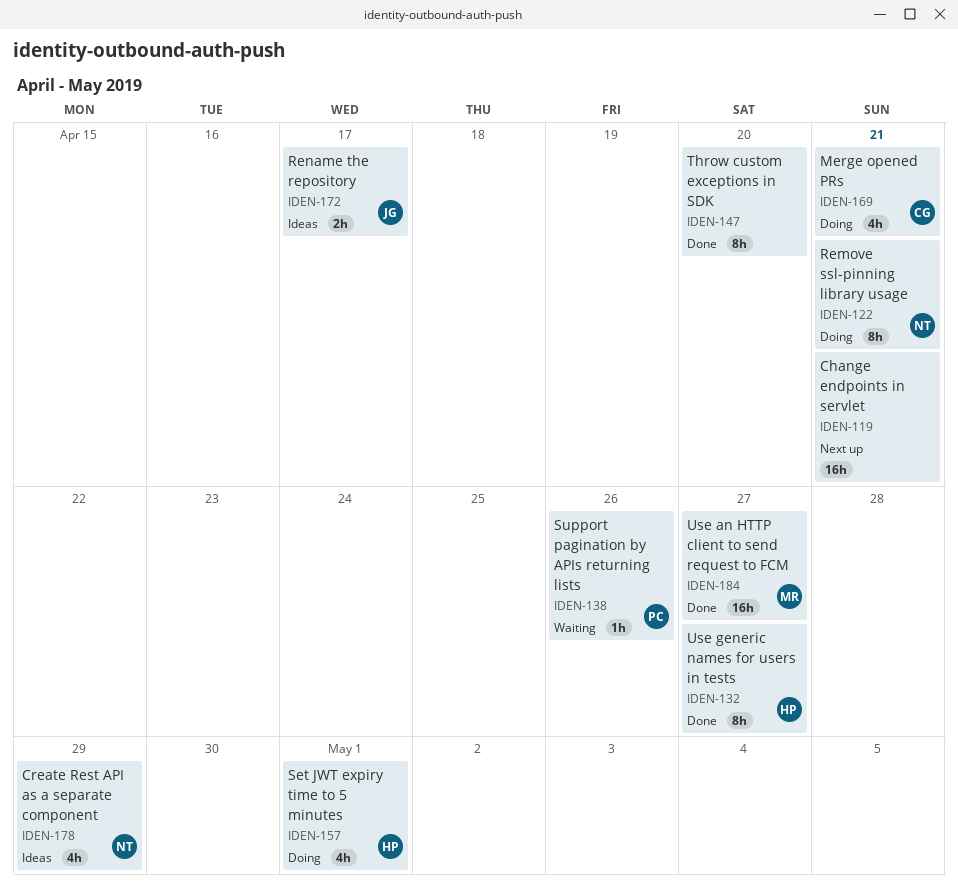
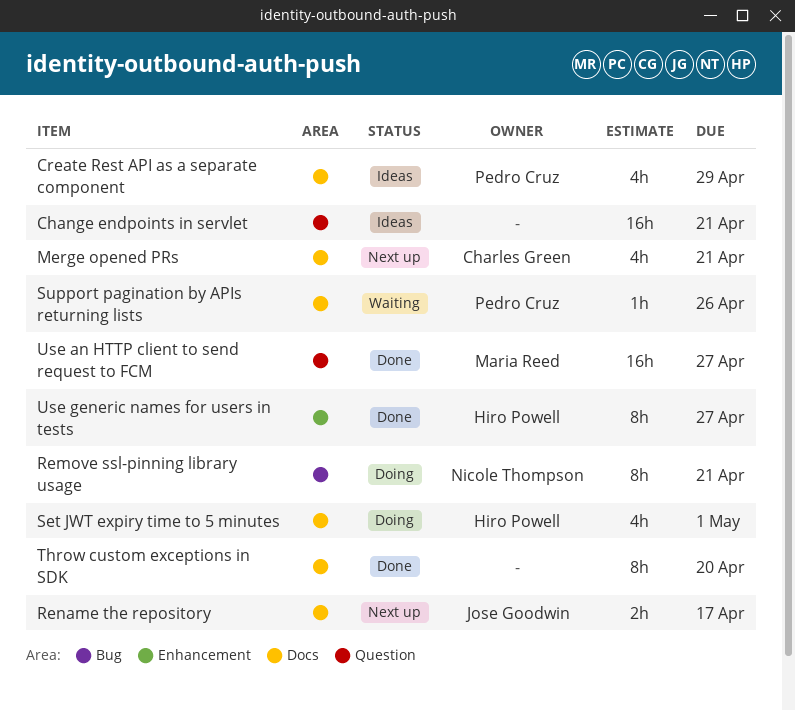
Change endpoints in servlet, status: Next up -> Ideas
Create Rest API as a separate component, owner: Nicole Thompson -> Pedro Cruz
Merge opened PRs, status: Doing -> Next up
Rename the repository, status: Ideas -> Next up

